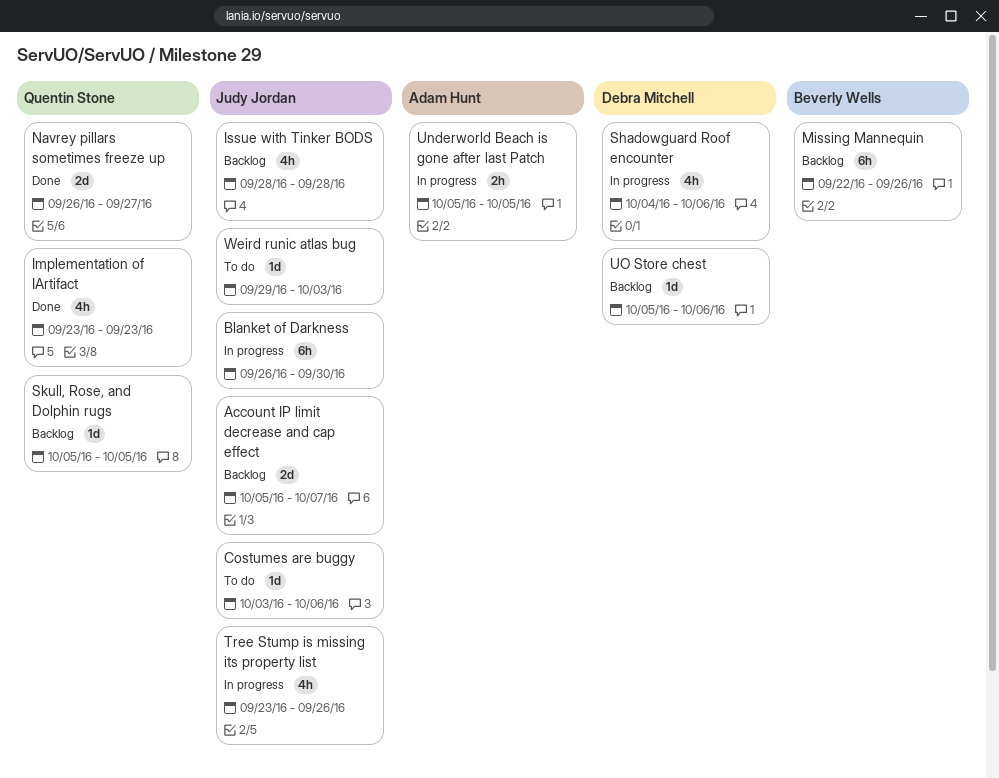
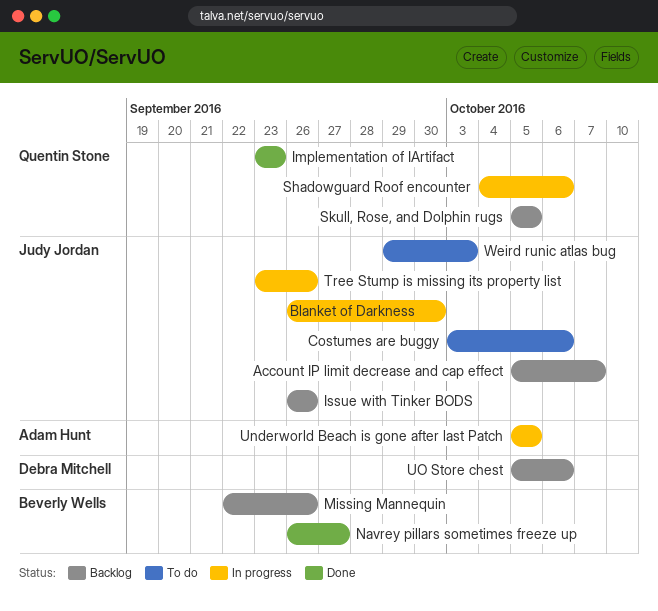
Issue with Tinker BODS, start: Sep 28 -> Sep 26
Issue with Tinker BODS, due: Sep 28 -> Sep 26
Navrey pillars sometimes freeze up, owner: Quentin Stone -> Beverly Wells
Shadowguard Roof encounter, owner: Debra Mitchell -> Quentin Stone

